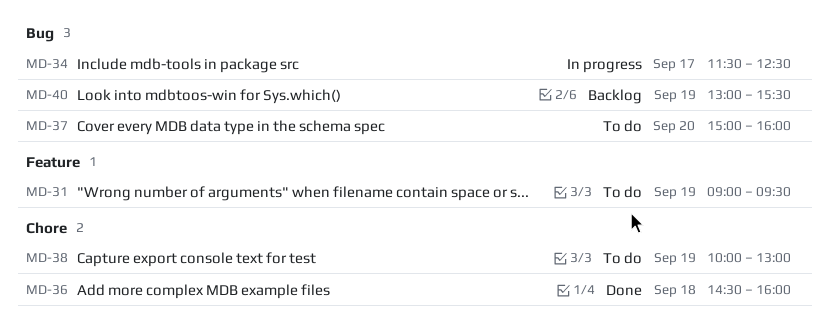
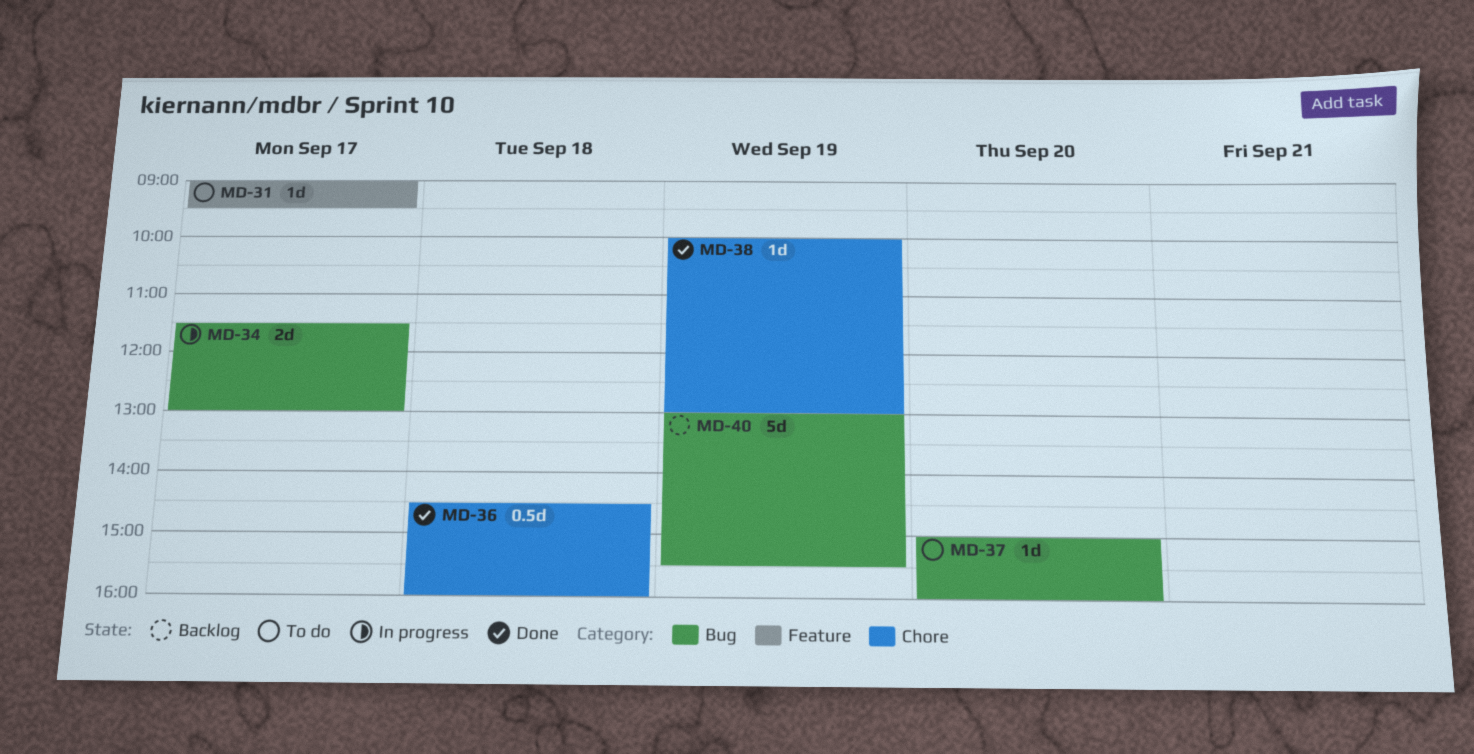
MD-31, day: Sep 19 -> Sep 17
MD-34, ends: 12:30 -> 13:00
MD-38, status: To do -> Done

